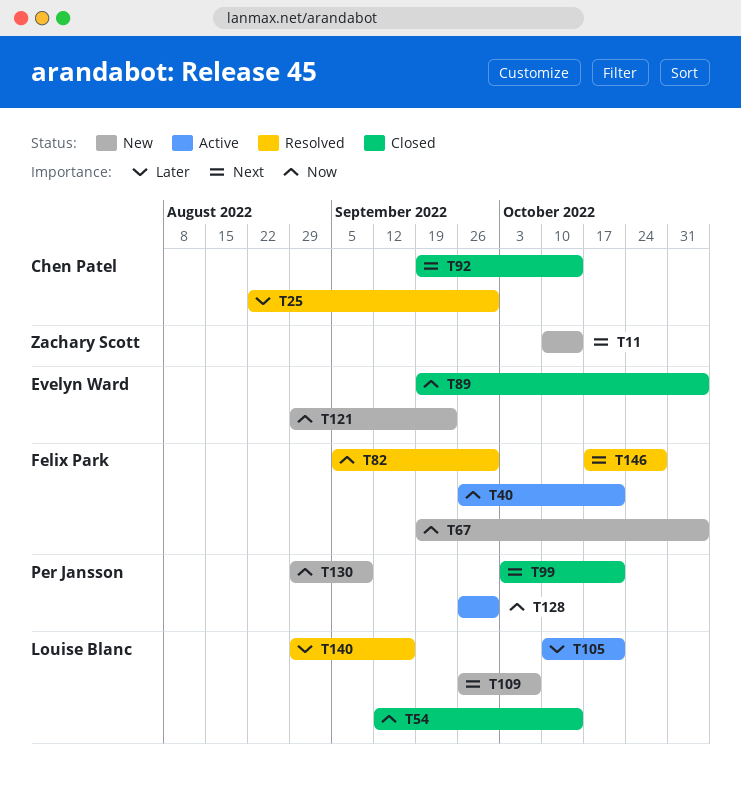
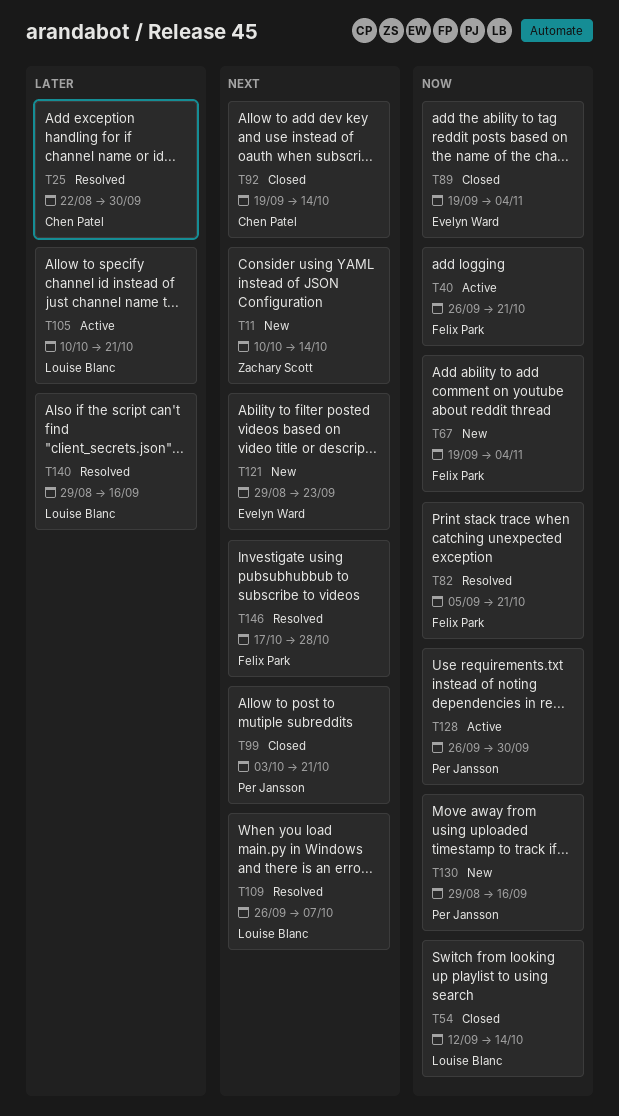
T82, due: Sep 30 -> Oct 21
T109, status: New -> Resolved
T121, priority: Now -> Next
T130, due: Sep 9 -> Sep 16

